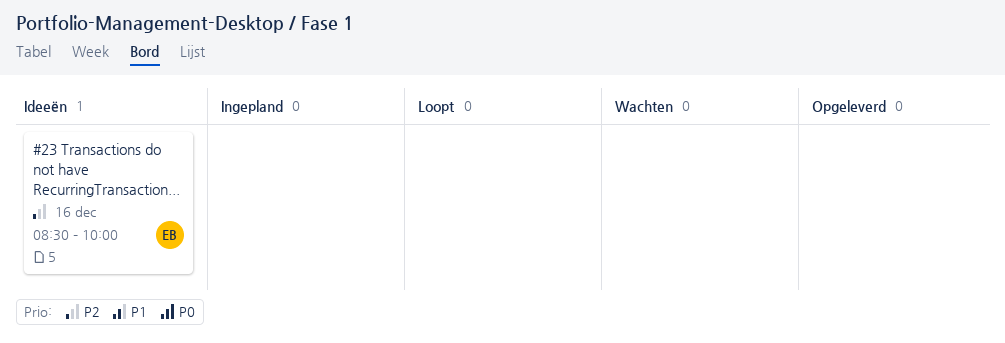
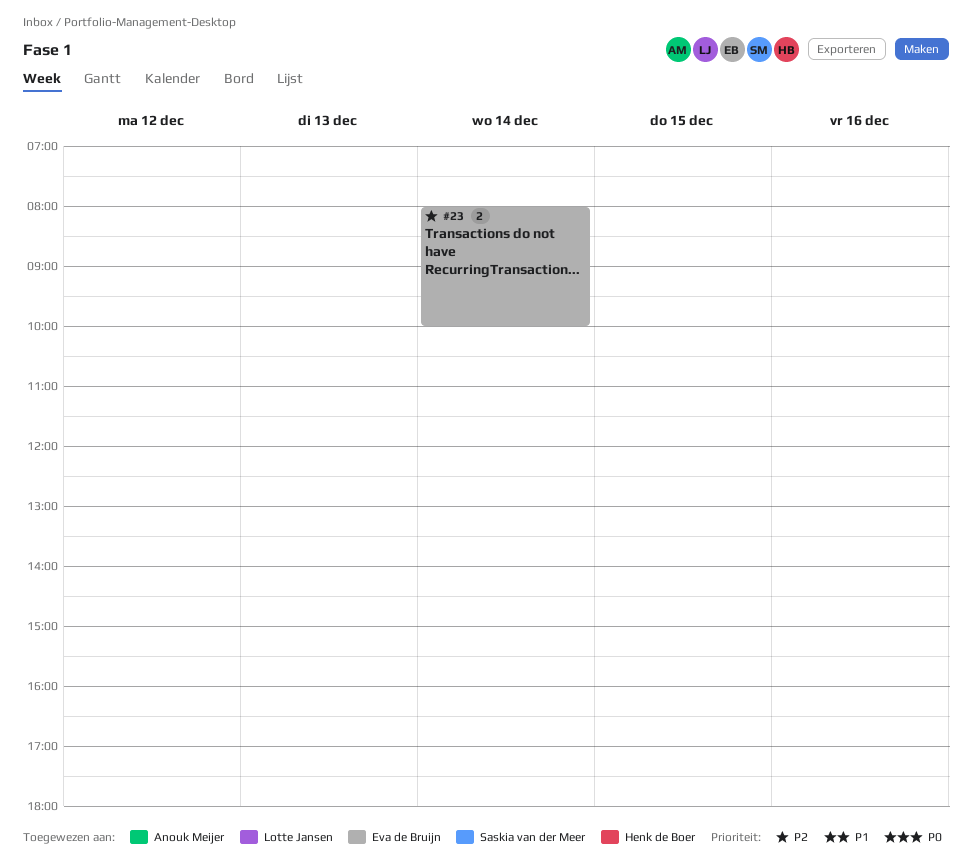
#23, day: Dec 16 -> Dec 14
#23, begins: 08:30 -> 08:00

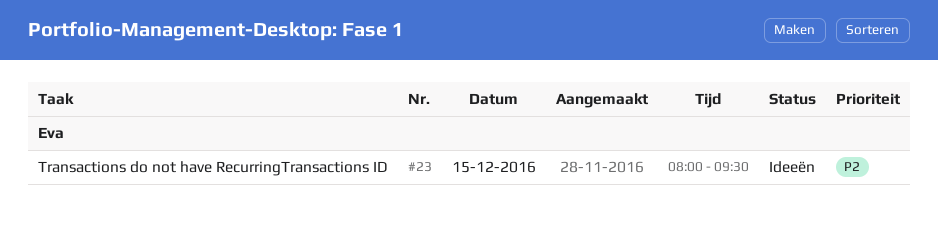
#23, day: Dec 14 -> Dec 15
#23, ends: 10:00 -> 09:30

